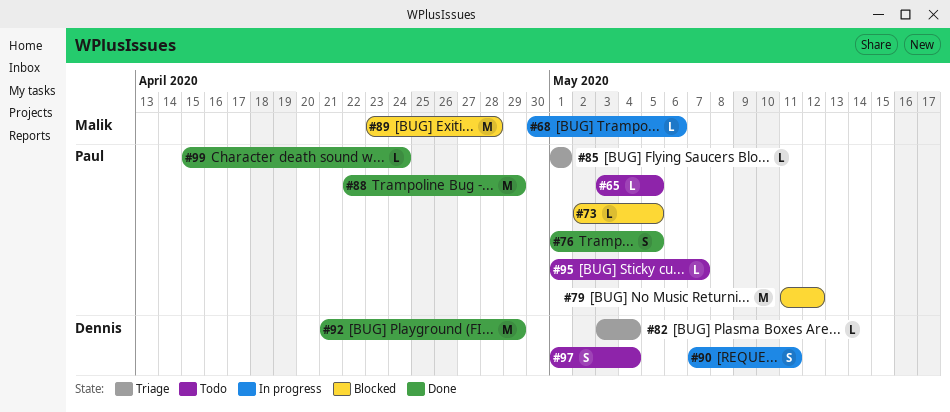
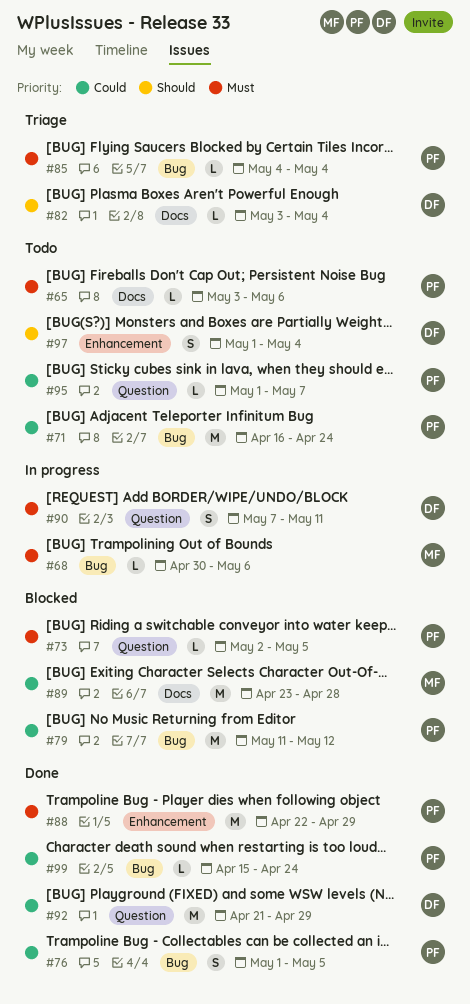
#65, due: May 5 -> May 6
#71: none -> present
#85, start: May 1 -> May 4
#85, due: May 1 -> May 4

